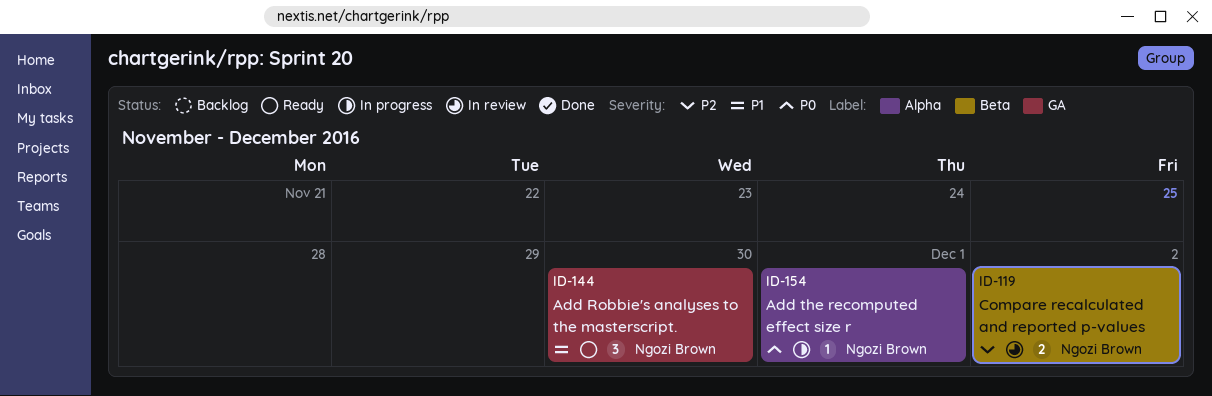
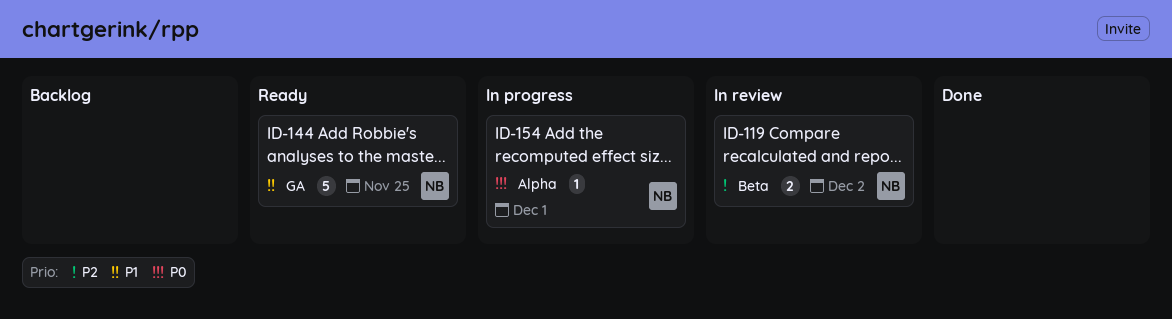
ID-144, estimate: 3 -> 5
ID-144, due: Nov 30 -> Nov 25

